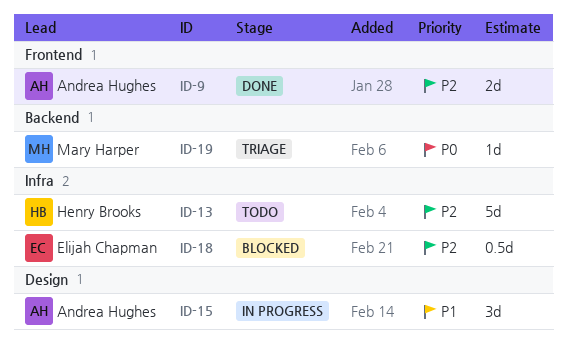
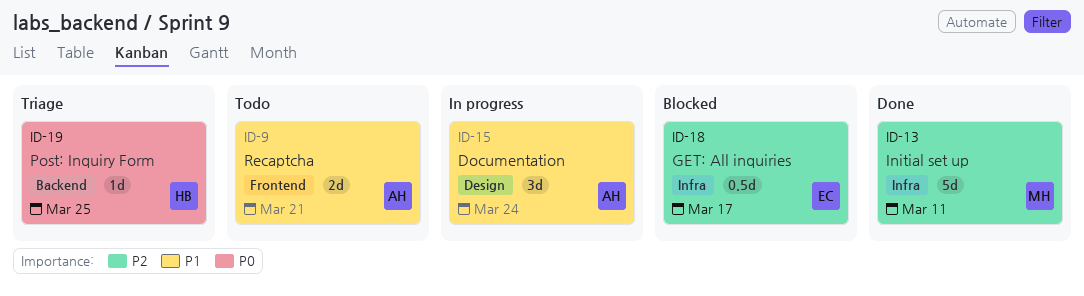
ID-9, status: Done -> Todo
ID-9, priority: P2 -> P1
ID-13, status: Todo -> Done
ID-13, owner: Henry Brooks -> Mary Harper
ID-19, owner: Mary Harper -> Henry Brooks

